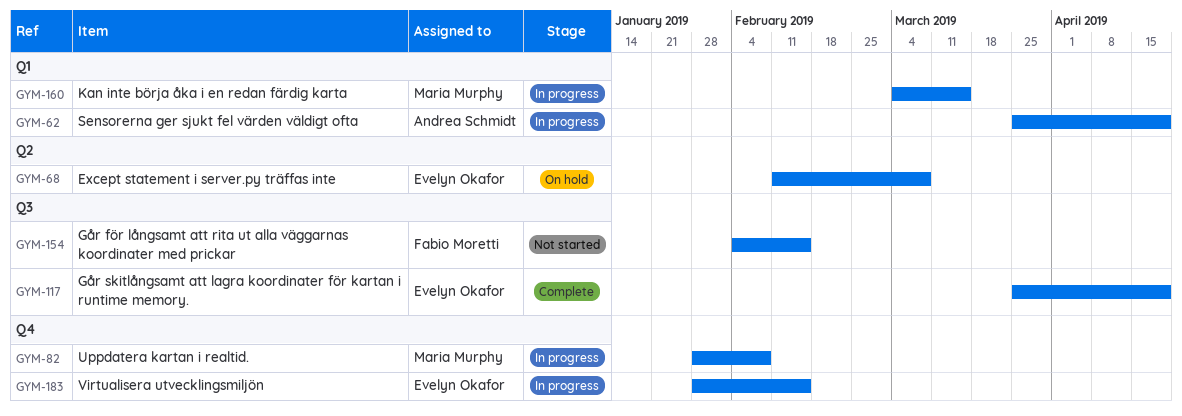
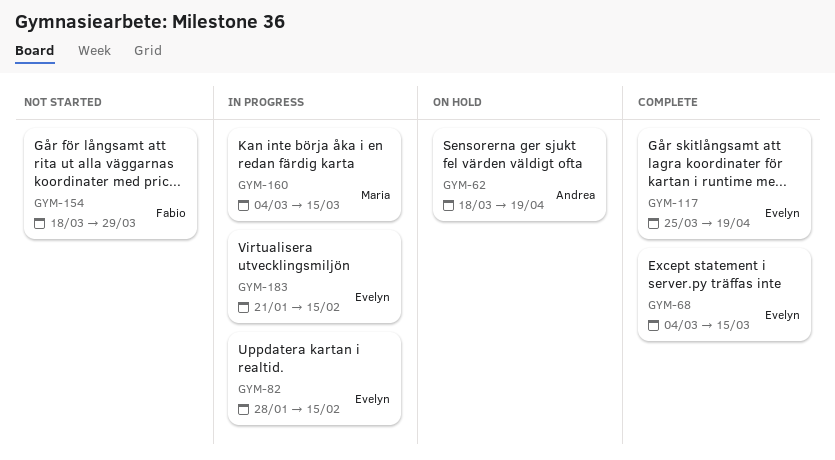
GYM-62, status: In progress -> On hold
GYM-62, start: Mar 25 -> Mar 18
GYM-68, status: On hold -> Complete
GYM-68, start: Feb 11 -> Mar 4
GYM-68, due: Mar 8 -> Mar 15
GYM-82, owner: Maria Murphy -> Evelyn Okafor
GYM-82, due: Feb 8 -> Feb 15
GYM-154, start: Feb 4 -> Mar 18
GYM-154, due: Feb 15 -> Mar 29
GYM-183, start: Jan 28 -> Jan 21

